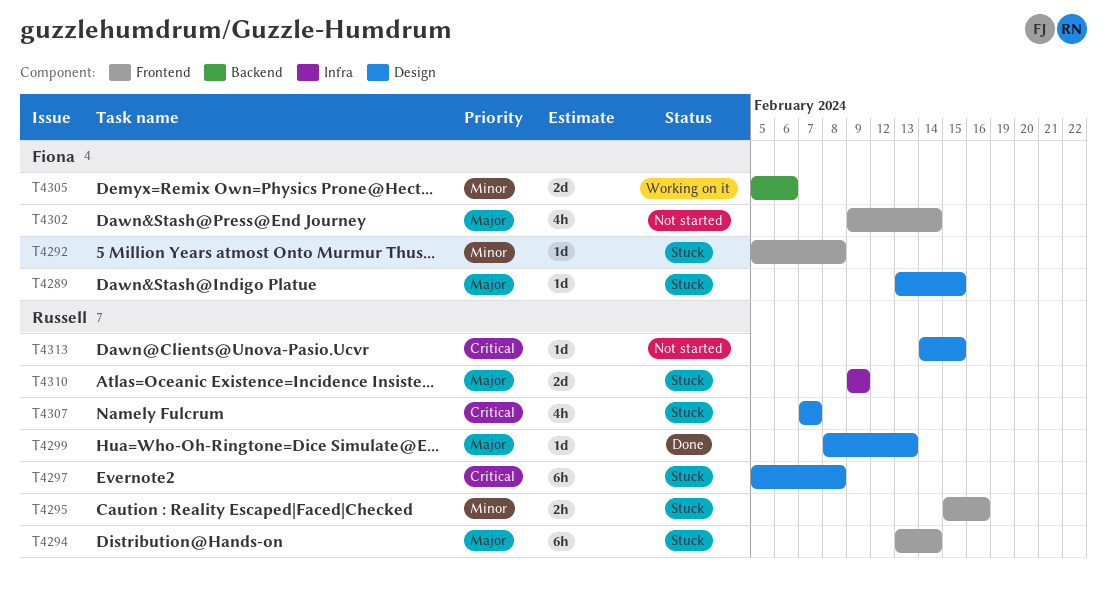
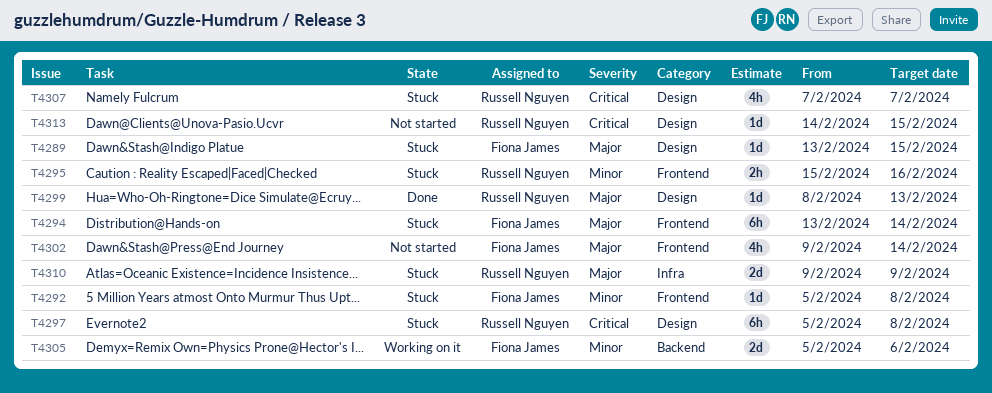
T4294, owner: Russell Nguyen -> Fiona James

